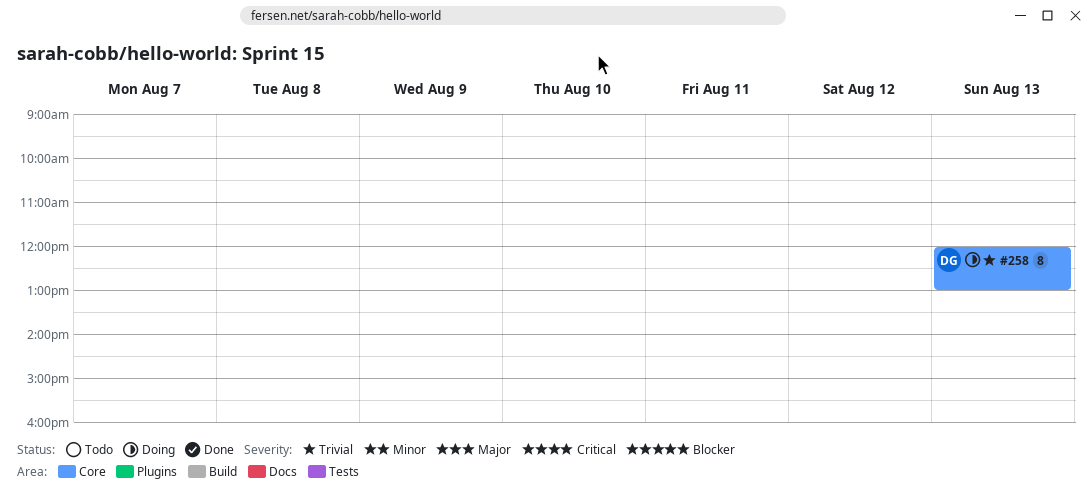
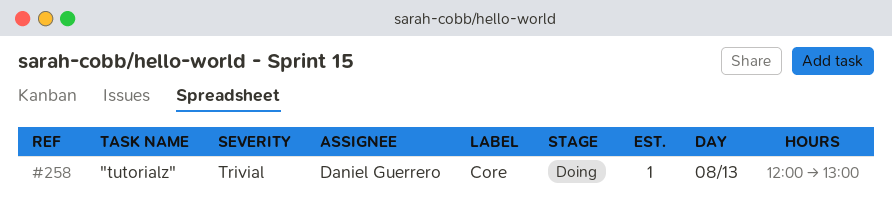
#258, estimate: 8 -> 1

